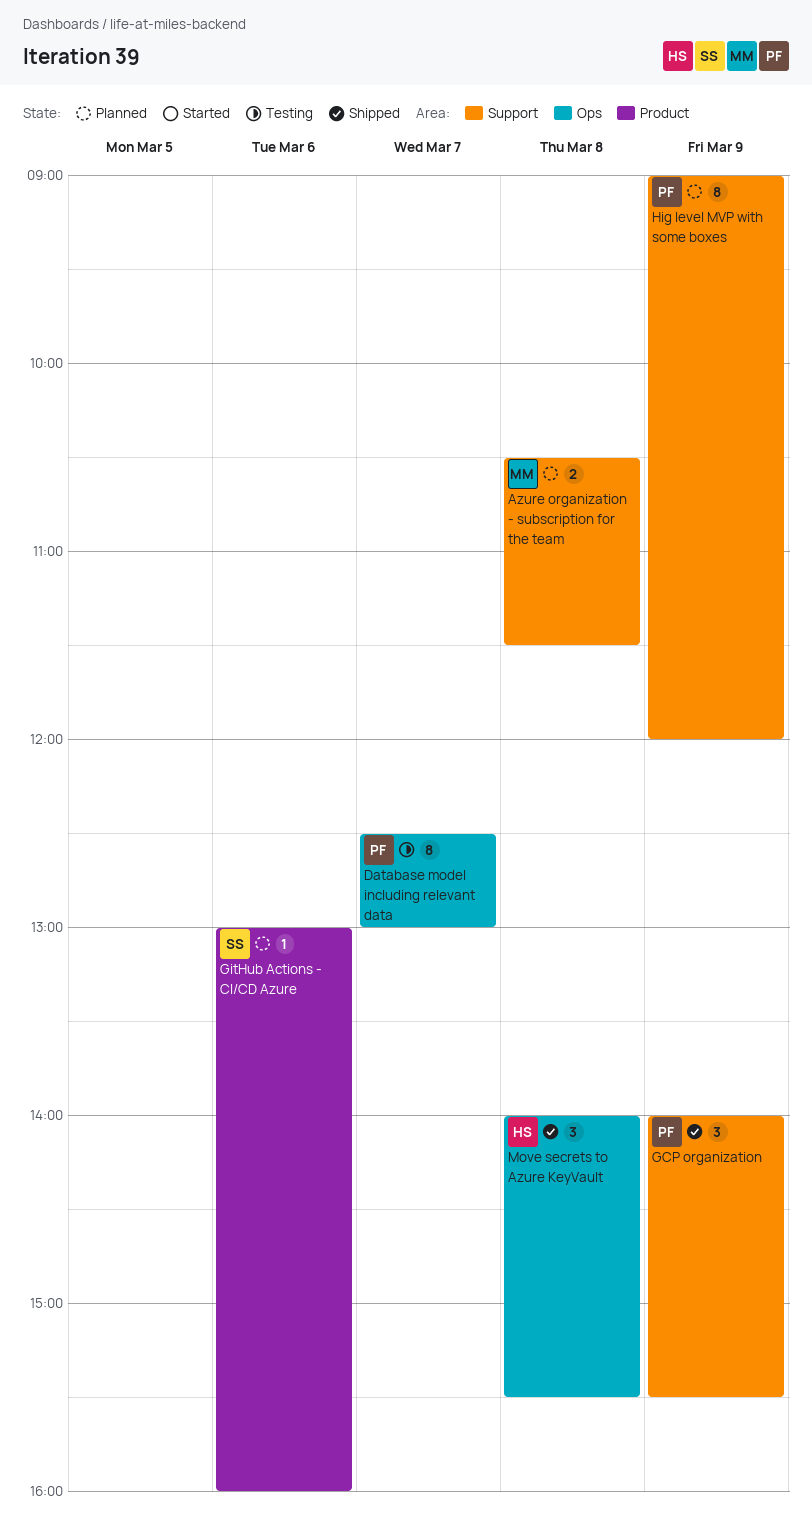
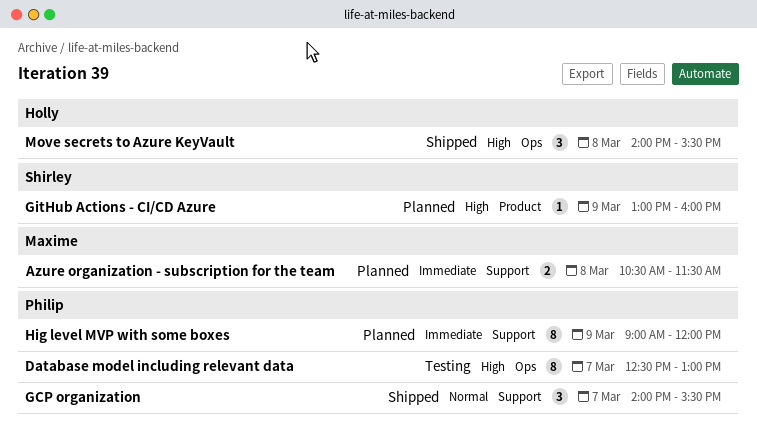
GCP organization, day: Mar 9 -> Mar 7
GitHub Actions - CI/CD Azure, day: Mar 6 -> Mar 9

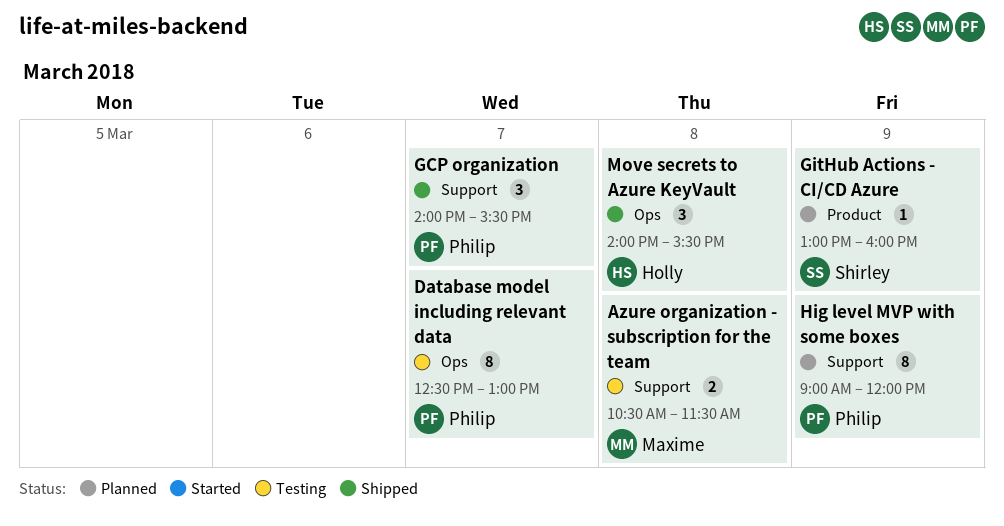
Azure organization - subscription for the team, status: Planned -> Testing

